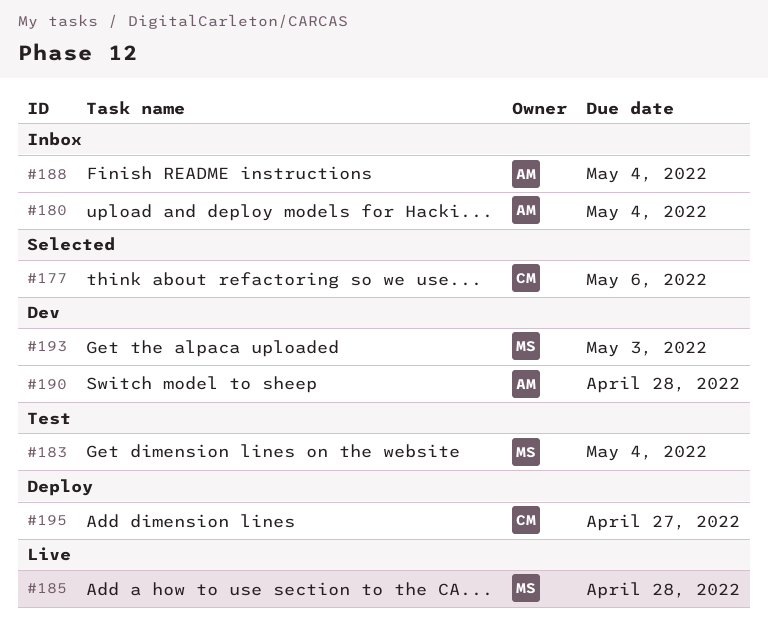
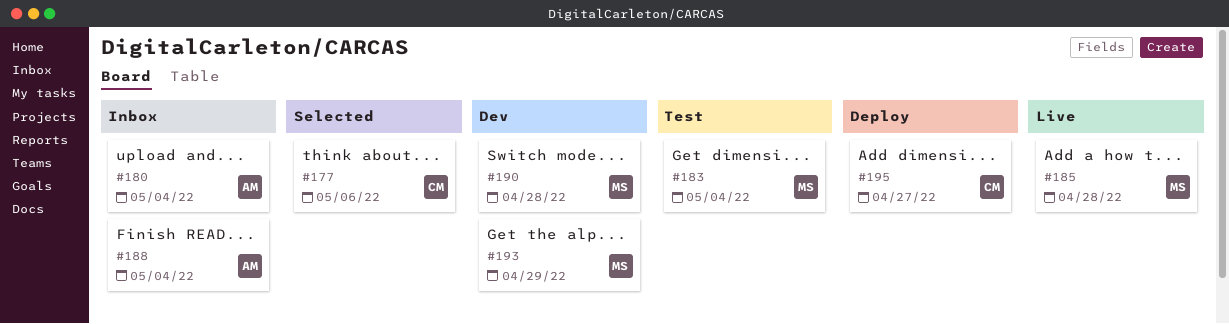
#190, owner: AM -> MS
#193, due: May 3 -> Apr 29

